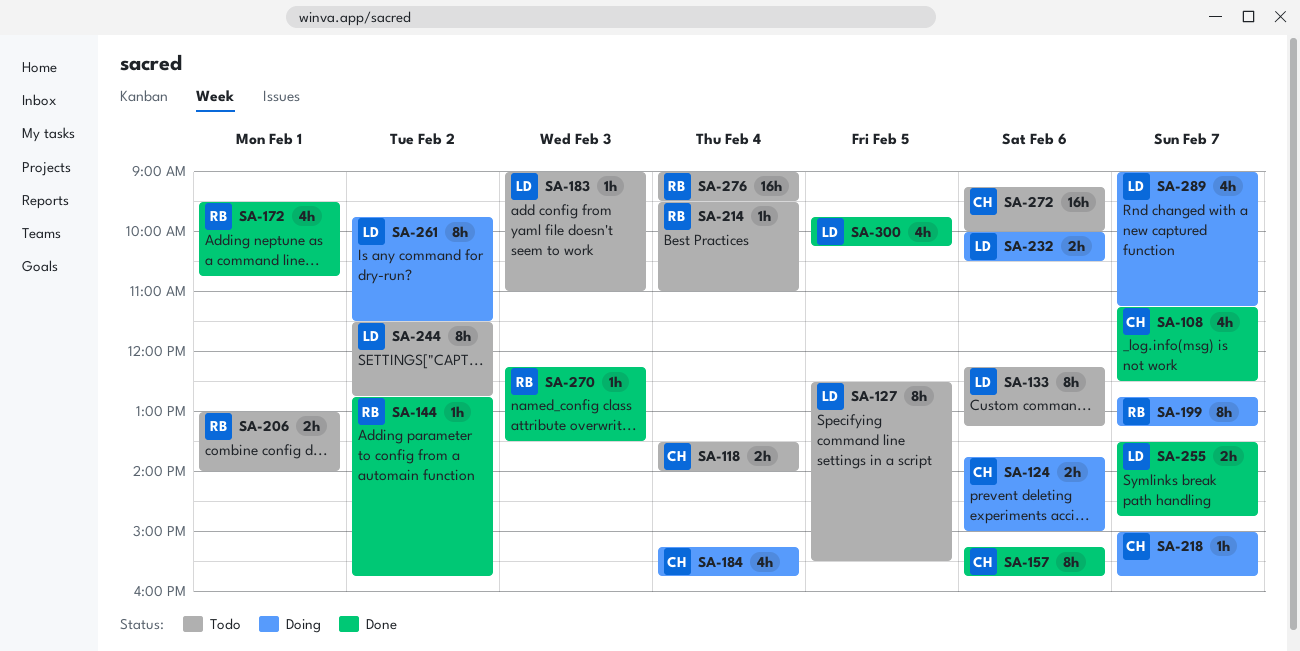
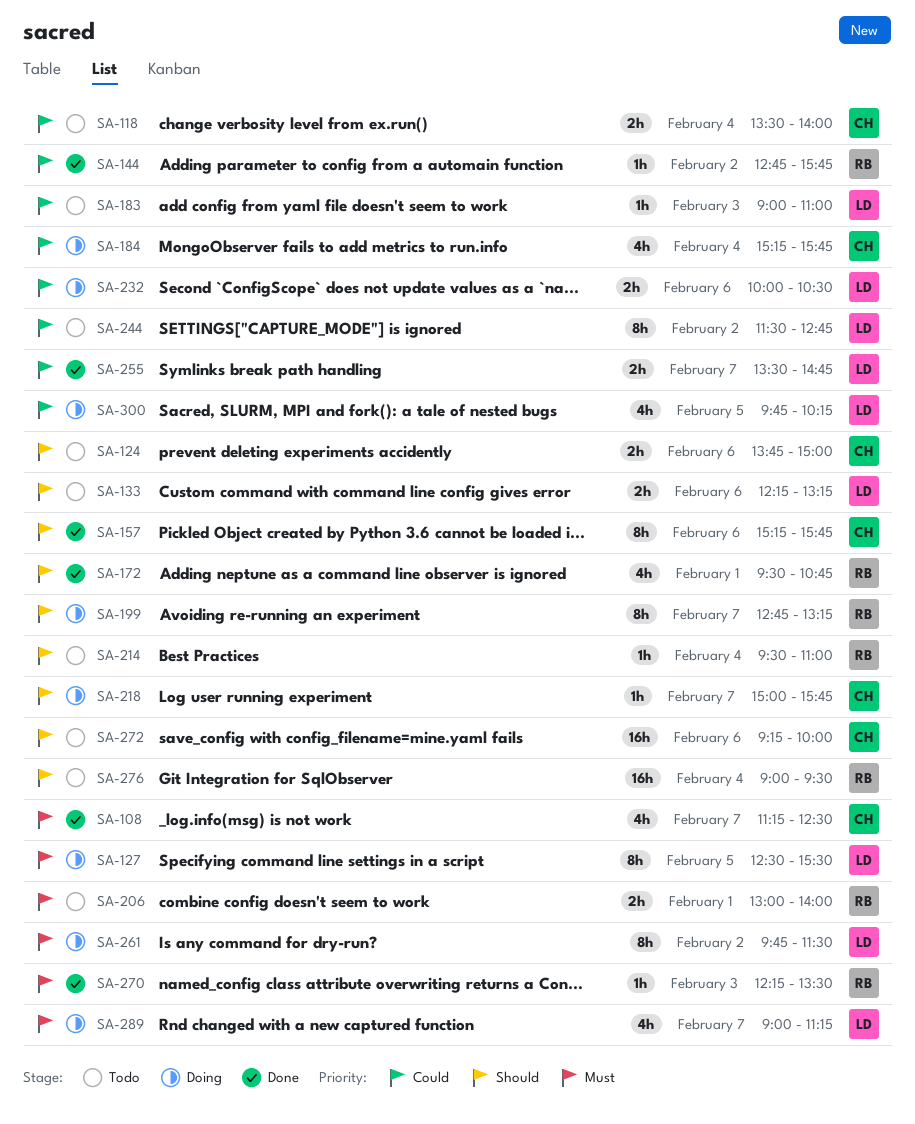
SA-124, status: Doing -> Todo
SA-127, status: Todo -> Doing
SA-133, estimate: 8h -> 2h
SA-300, status: Done -> Doing

